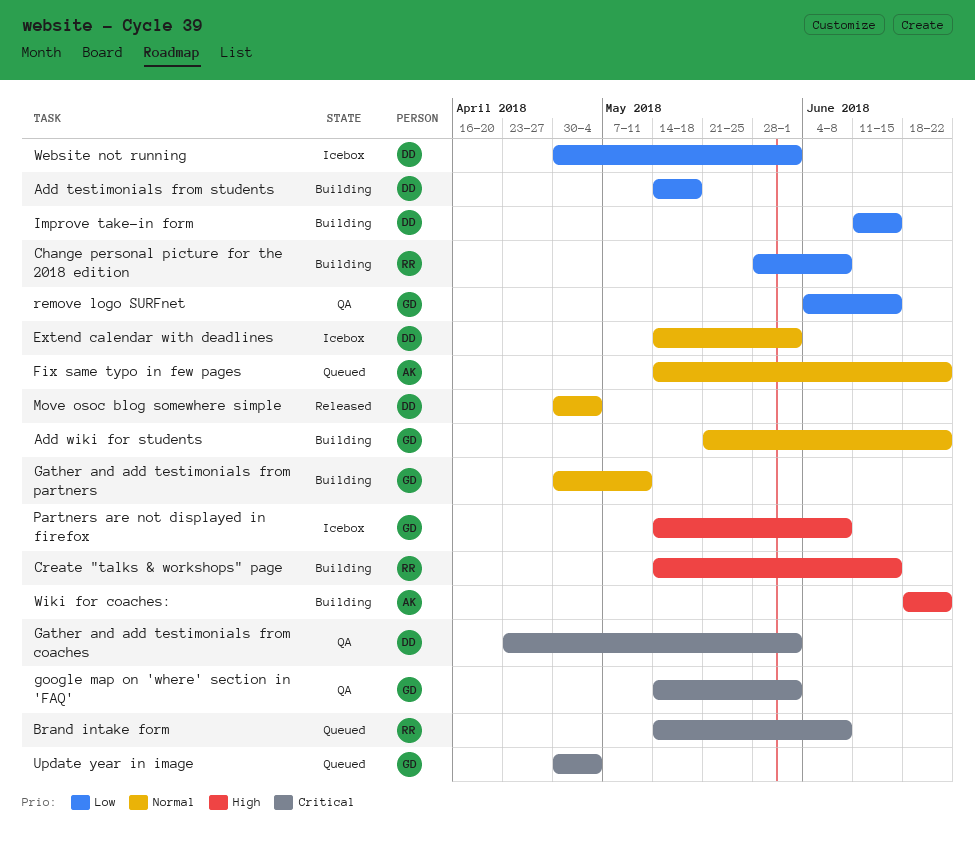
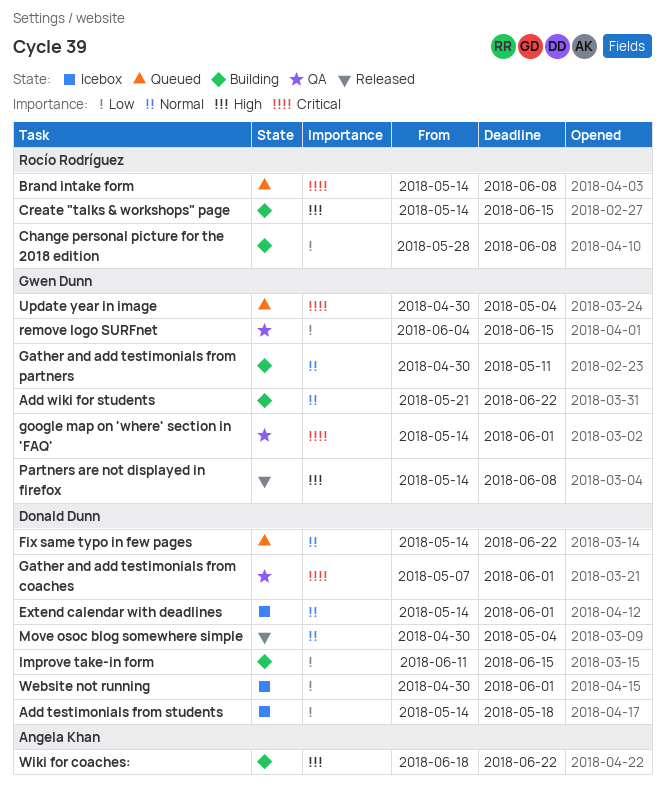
Add testimonials from students, status: Building -> Icebox
Fix same typo in few pages, owner: Angela Khan -> Donald Dunn
Gather and add testimonials from coaches, start: Apr 23 -> May 7
Partners are not displayed in firefox, status: Icebox -> Released

